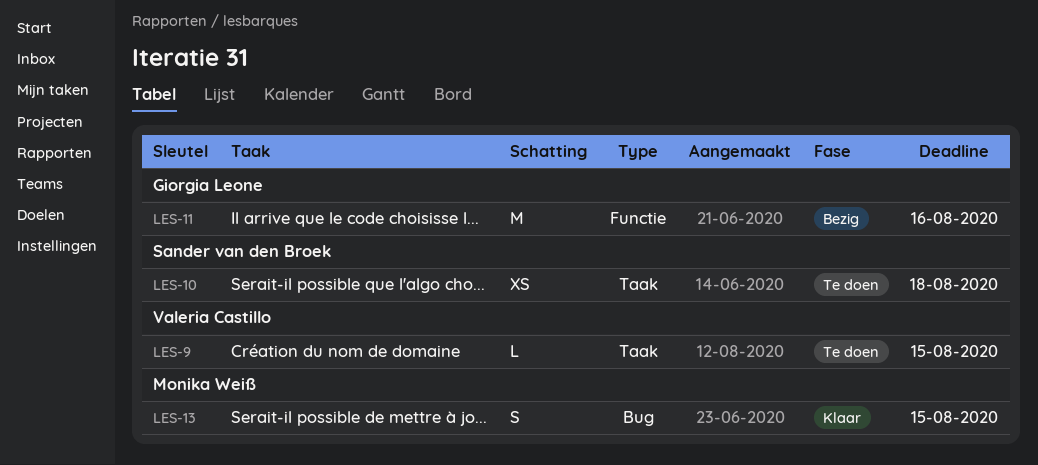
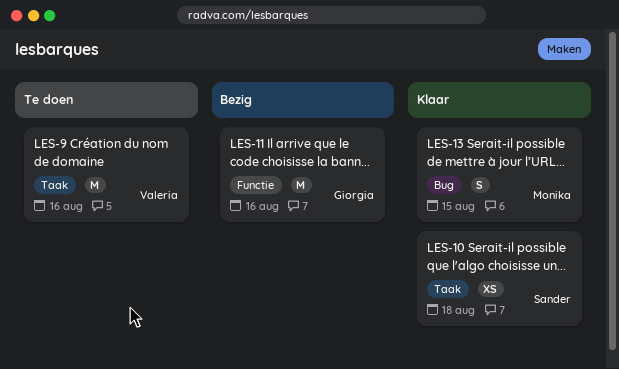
LES-9, estimate: L -> M
LES-9, due: Aug 15 -> Aug 16
LES-10, status: Te doen -> Klaar

